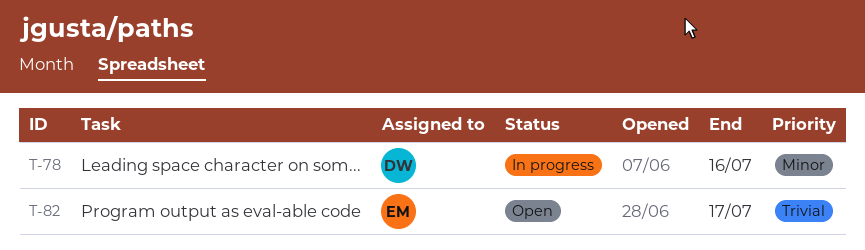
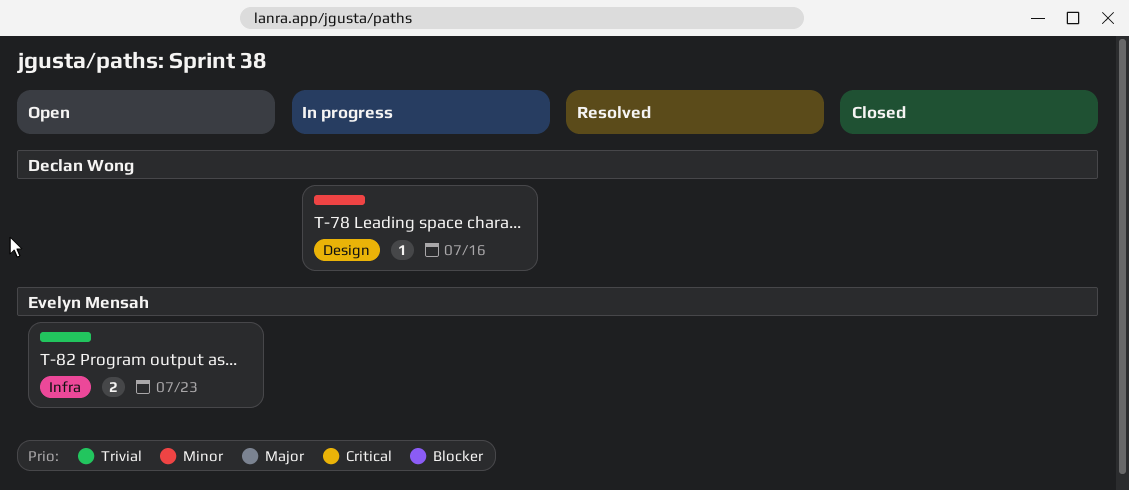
T-82, due: Jul 17 -> Jul 23

